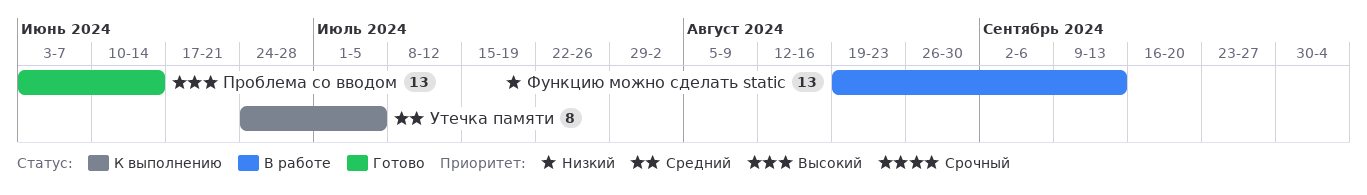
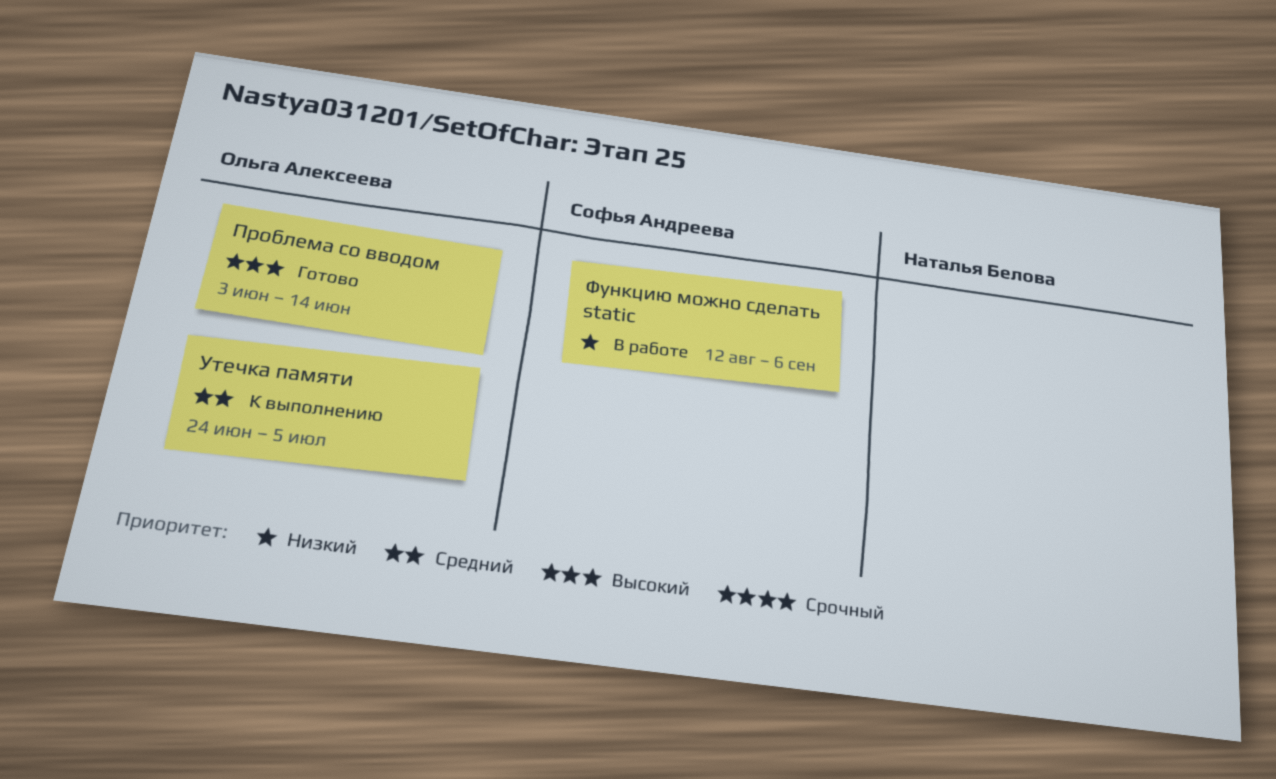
Функцию можно сделать static, start: Aug 19 -> Aug 12
Функцию можно сделать static, due: Sep 13 -> Sep 6

